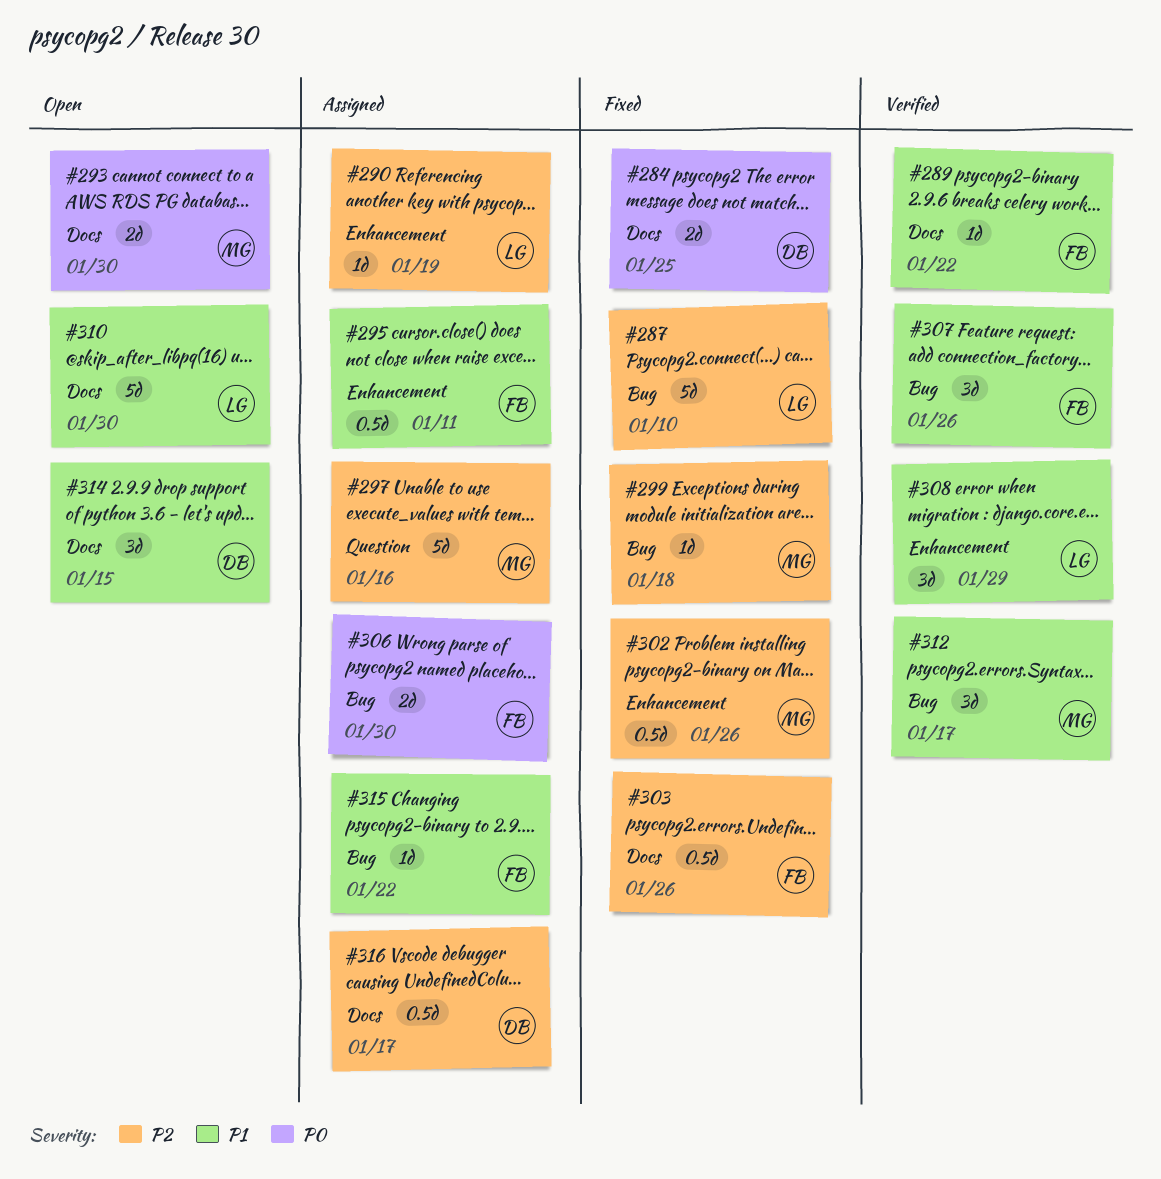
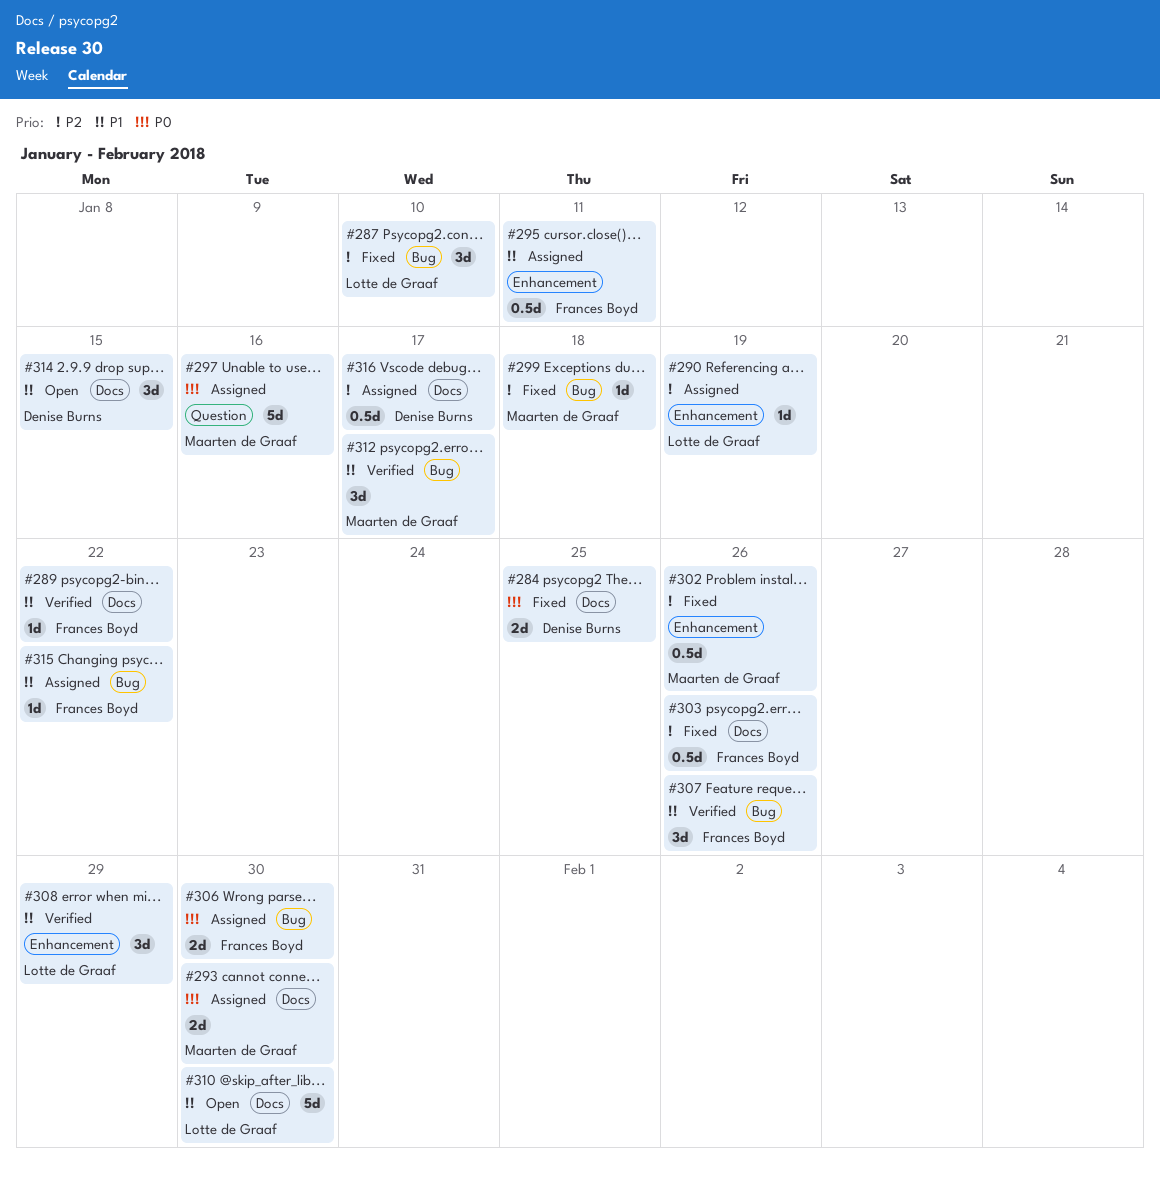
#287, estimate: 5d -> 3d
#293, status: Open -> Assigned
#297, priority: P2 -> P0

